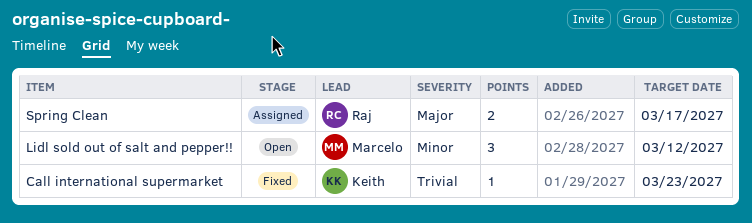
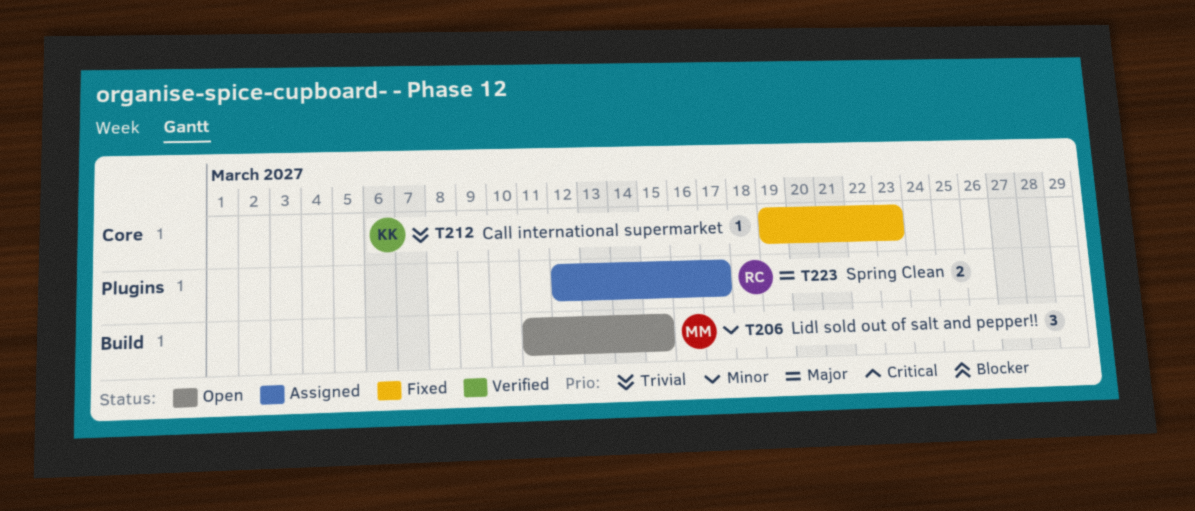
Lidl sold out of salt and pepper!!, due: Mar 12 -> Mar 15

